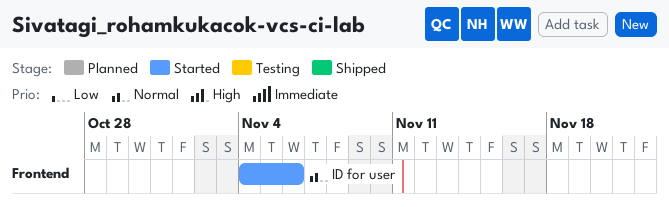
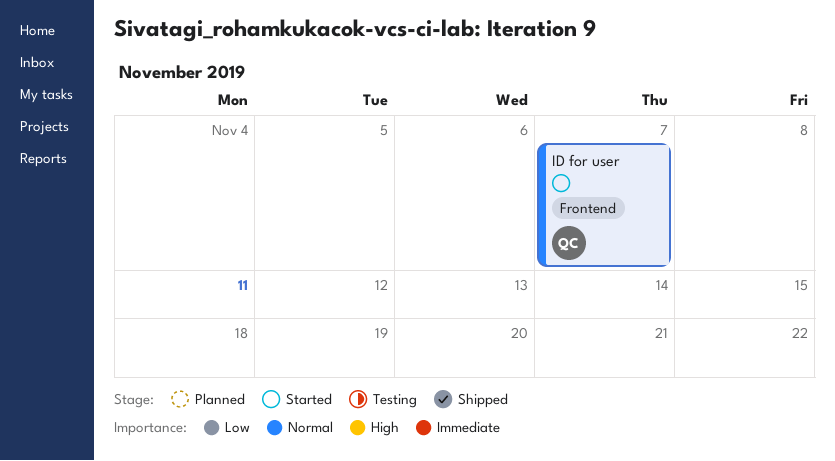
ID for user, due: Nov 6 -> Nov 7

